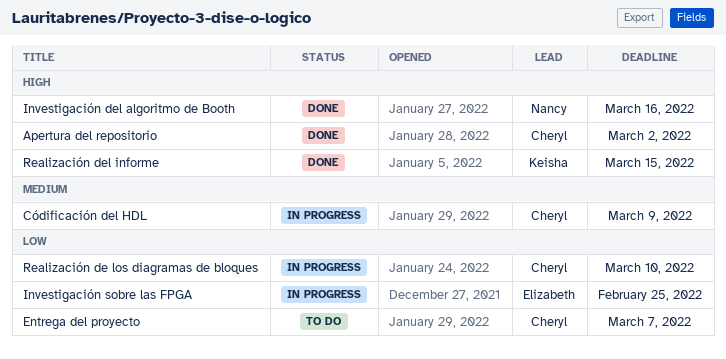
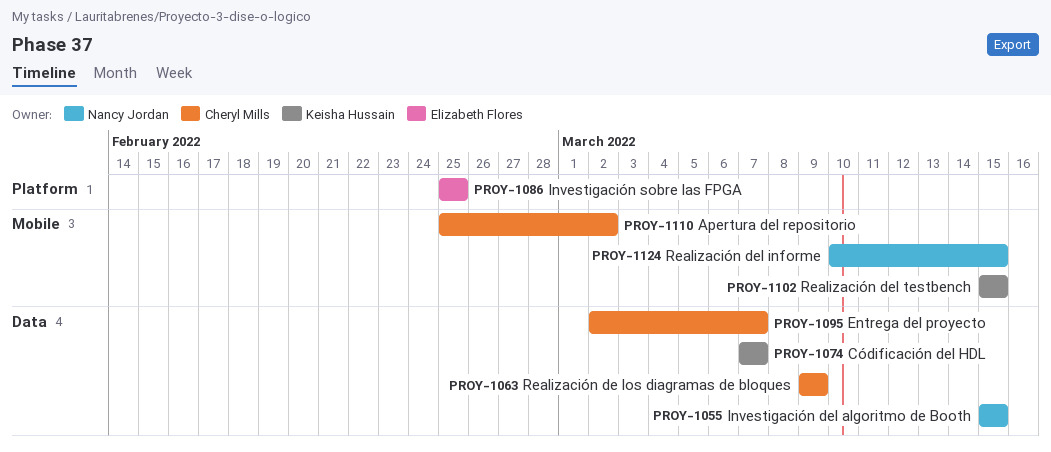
Códificación del HDL, owner: Cheryl Mills -> Keisha Hussain
Códificación del HDL, due: Mar 9 -> Mar 7
Investigación del algoritmo de Booth, due: Mar 16 -> Mar 15
Realización de los diagramas de bloques, due: Mar 10 -> Mar 9
Realización del informe, owner: Keisha Hussain -> Nancy Jordan
Realización del testbench: none -> present

